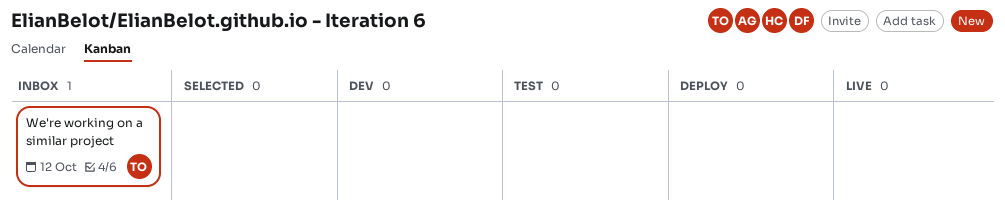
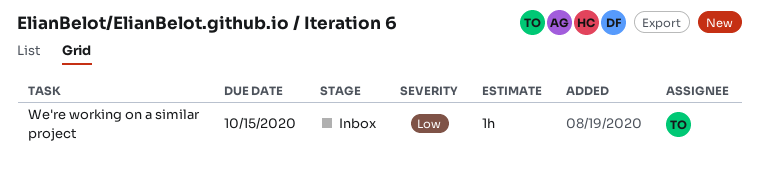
We're working on a similar project, due: Oct 12 -> Oct 15

